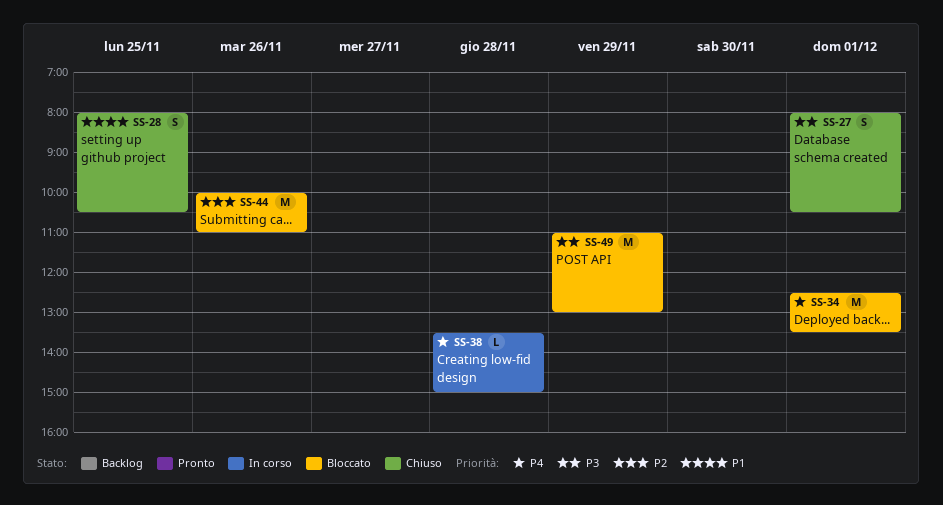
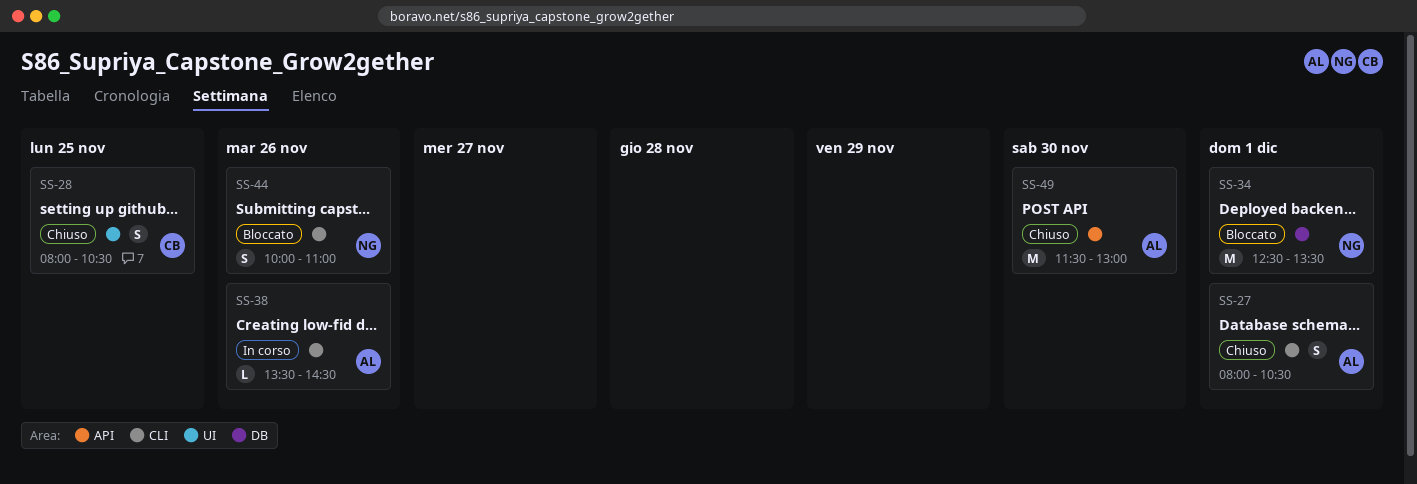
SS-38, day: Nov 28 -> Nov 26
SS-38, ends: 15:00 -> 14:30
SS-44, estimate: M -> S
SS-49, status: Bloccato -> Chiuso
SS-49, day: Nov 29 -> Nov 30
SS-49, begins: 11:00 -> 11:30

